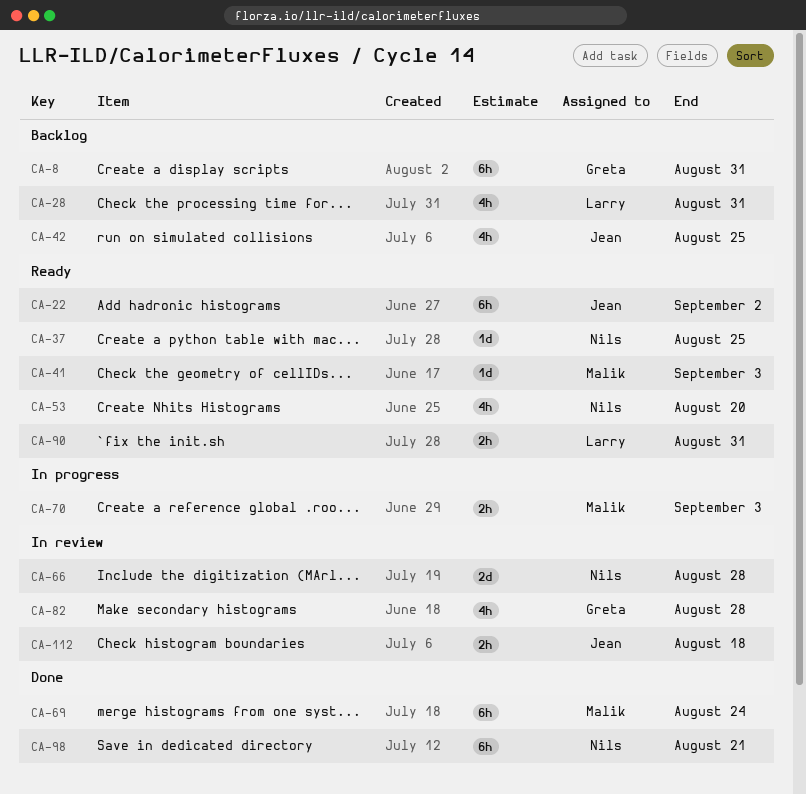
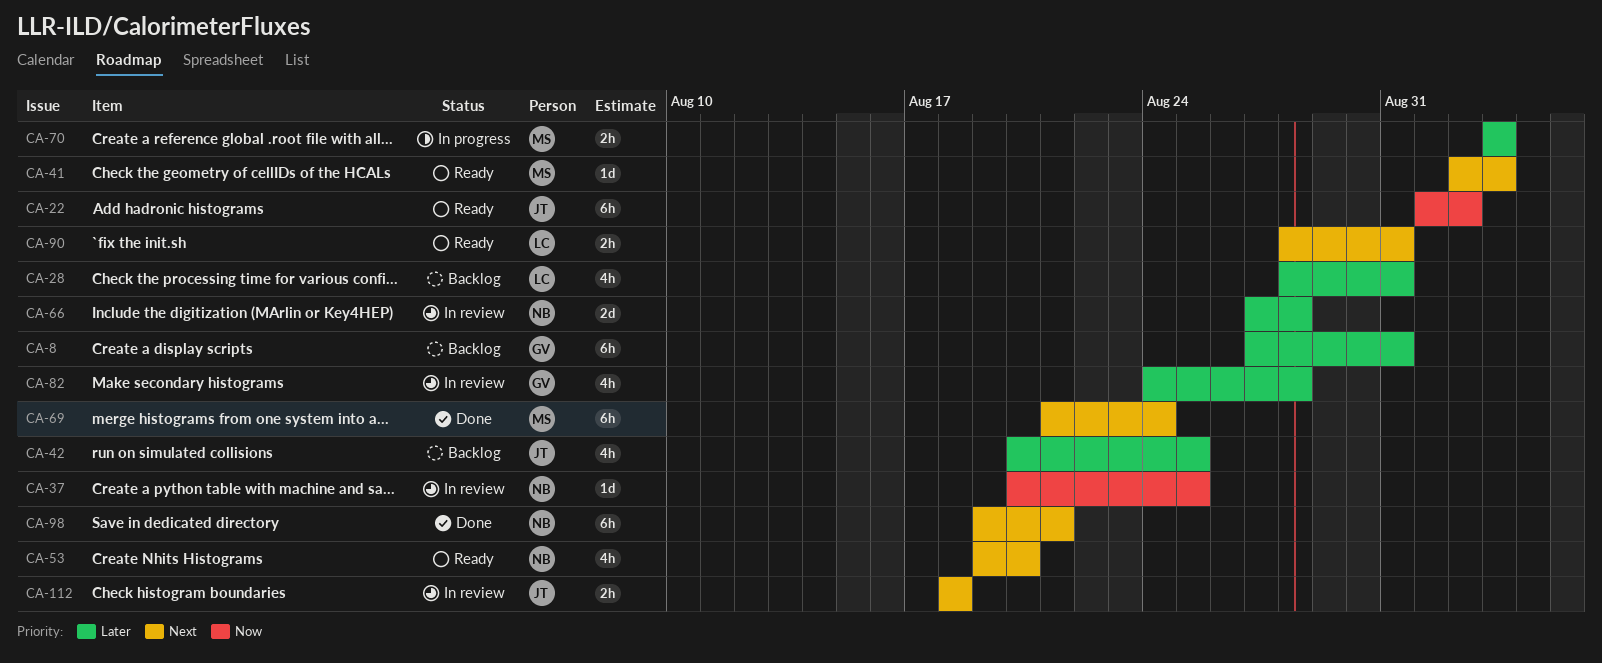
CA-37, status: Ready -> In review

